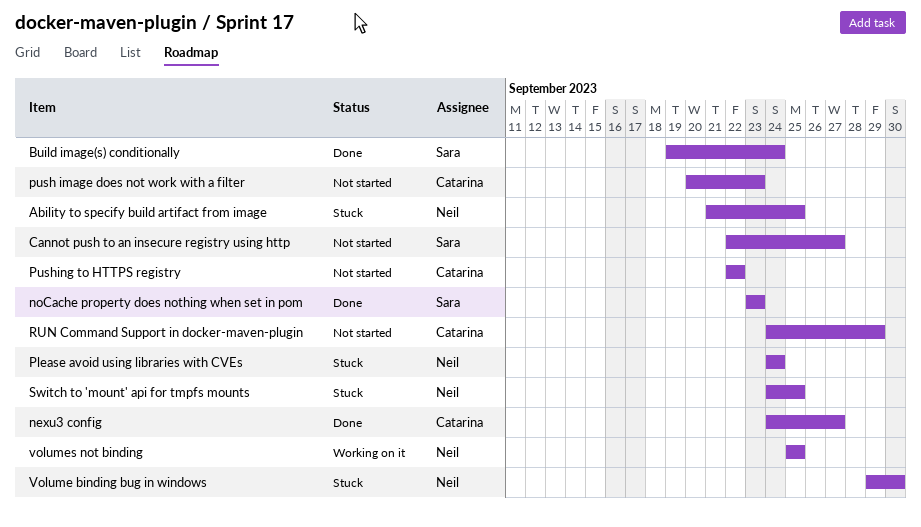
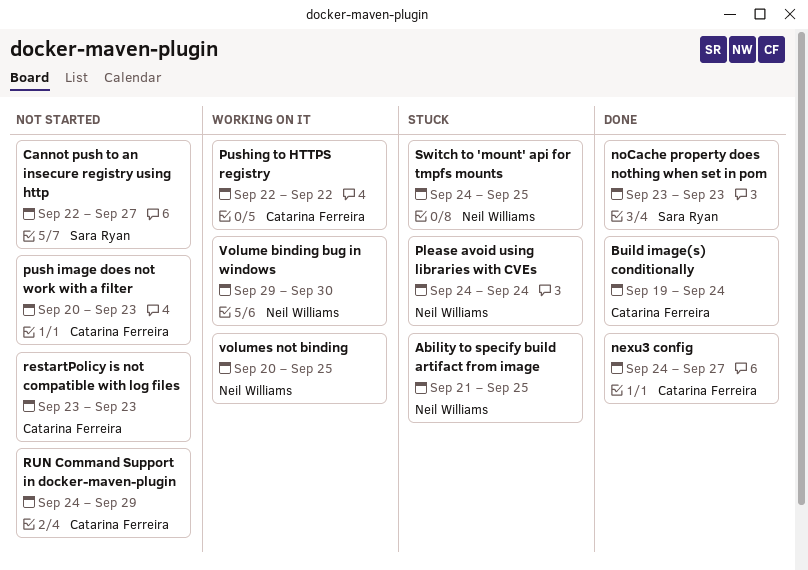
Build image(s) conditionally, owner: Sara Ryan -> Catarina Ferreira
Pushing to HTTPS registry, status: Not started -> Working on it
restartPolicy is not compatible with log files: none -> present
Volume binding bug in windows, status: Stuck -> Working on it
volumes not binding, start: Sep 25 -> Sep 20

